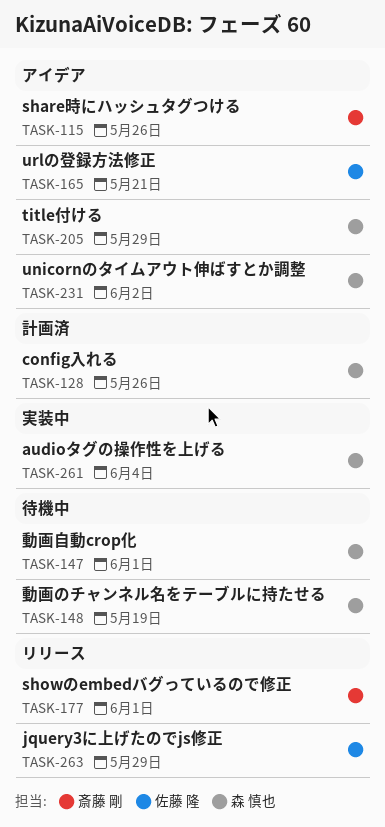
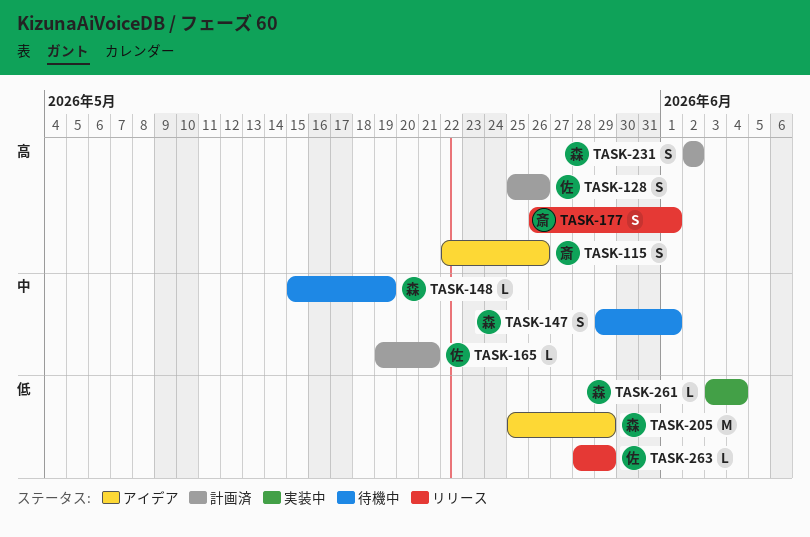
TASK-128, owner: 森 慎也 -> 佐藤 隆
TASK-165, status: アイデア -> 計画済
TASK-231, status: アイデア -> 計画済

